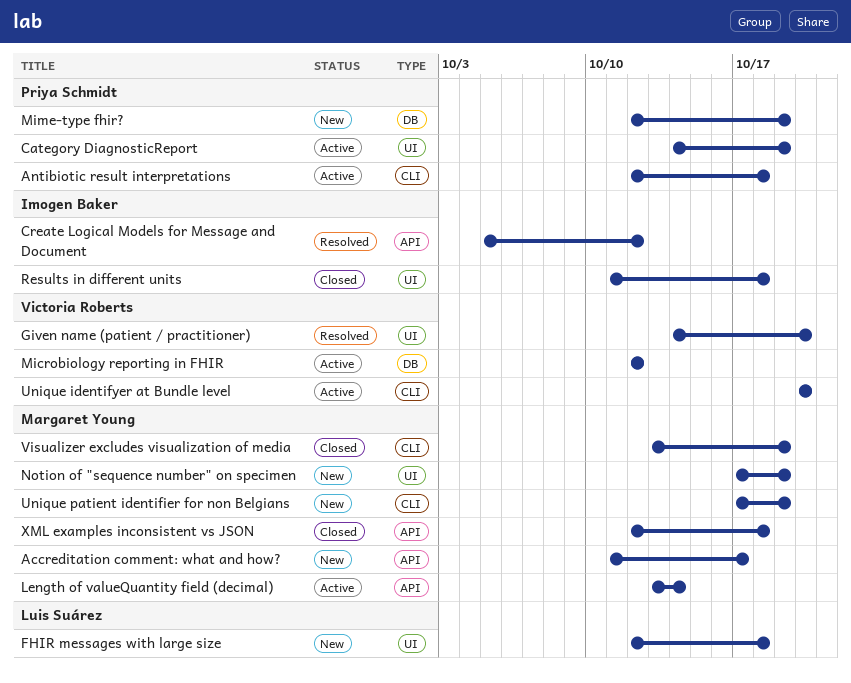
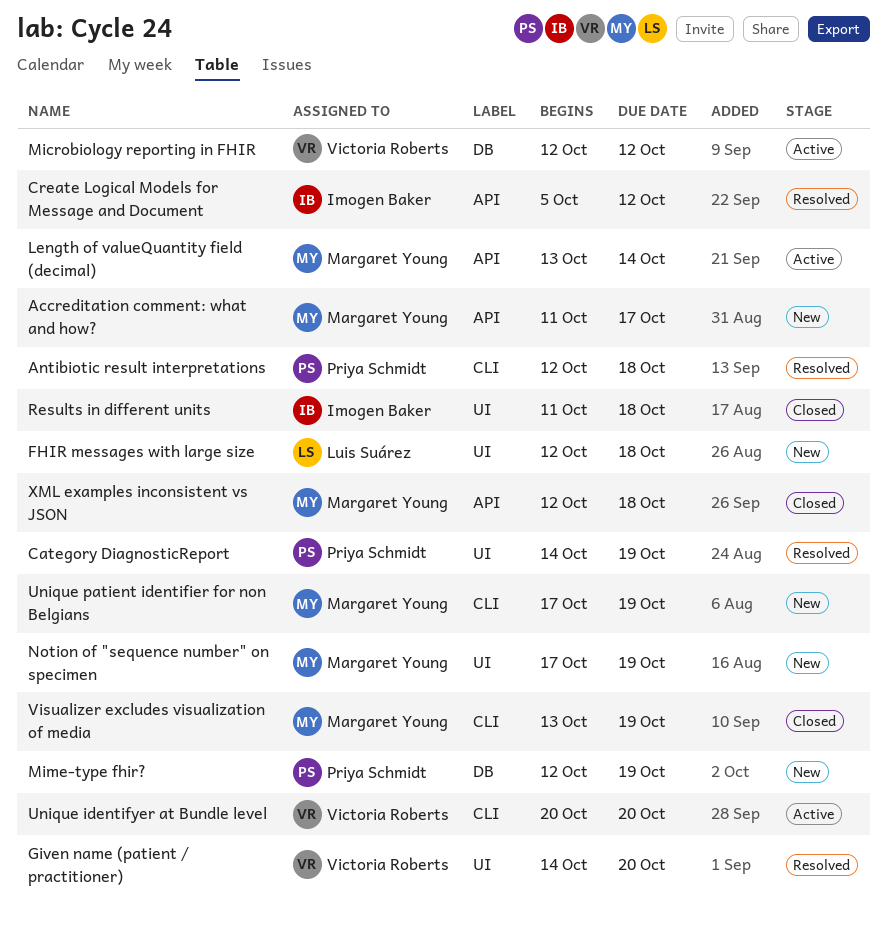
Antibiotic result interpretations, status: Active -> Resolved
Category DiagnosticReport, status: Active -> Resolved

